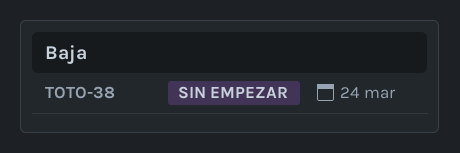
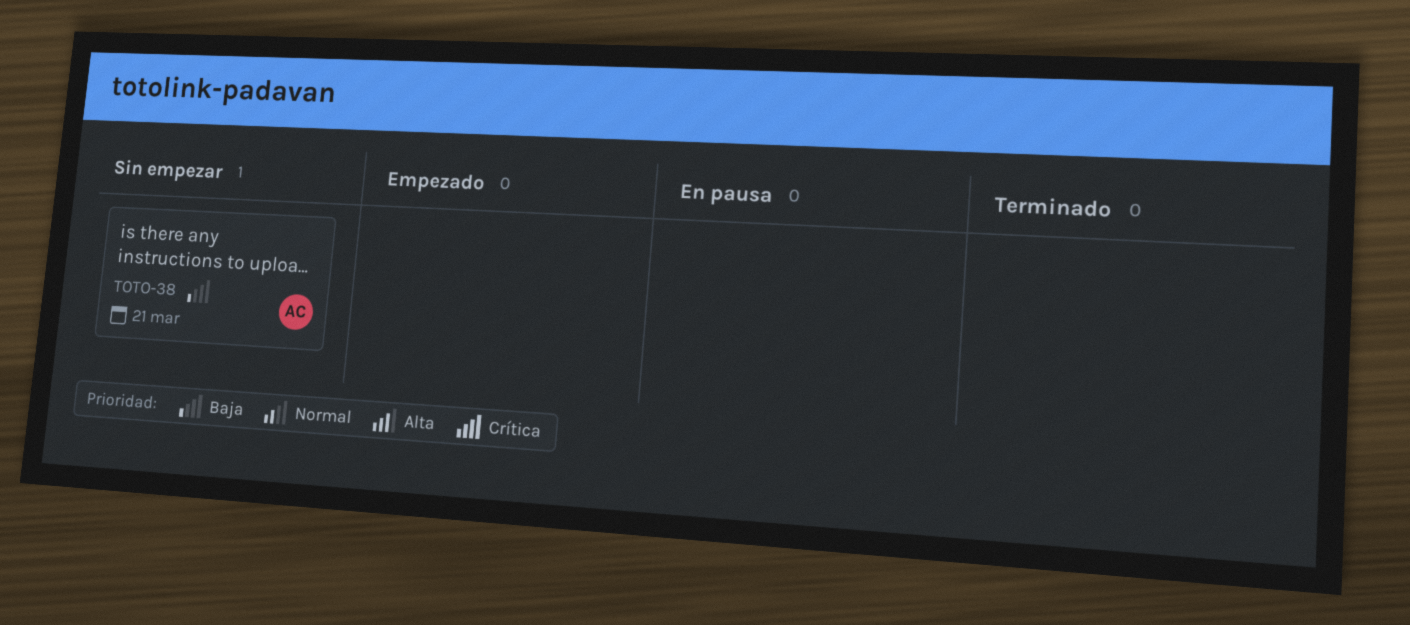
TOTO-38, due: Mar 24 -> Mar 21

